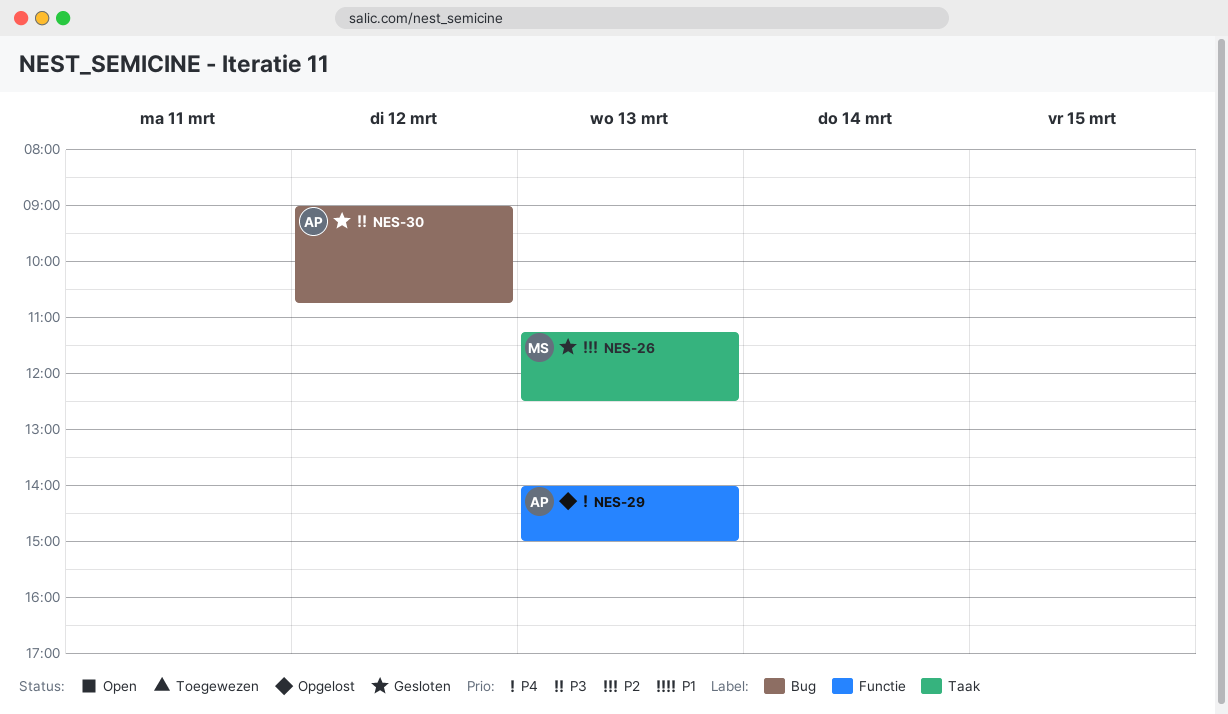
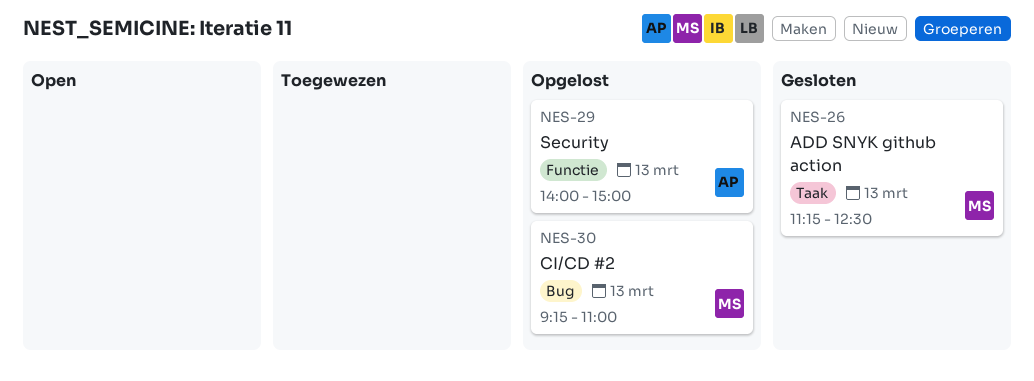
NES-30, status: Gesloten -> Opgelost
NES-30, owner: AP -> MS
NES-30, day: Mar 12 -> Mar 13
NES-30, begins: 09:00 -> 09:15
NES-30, ends: 10:45 -> 11:00

